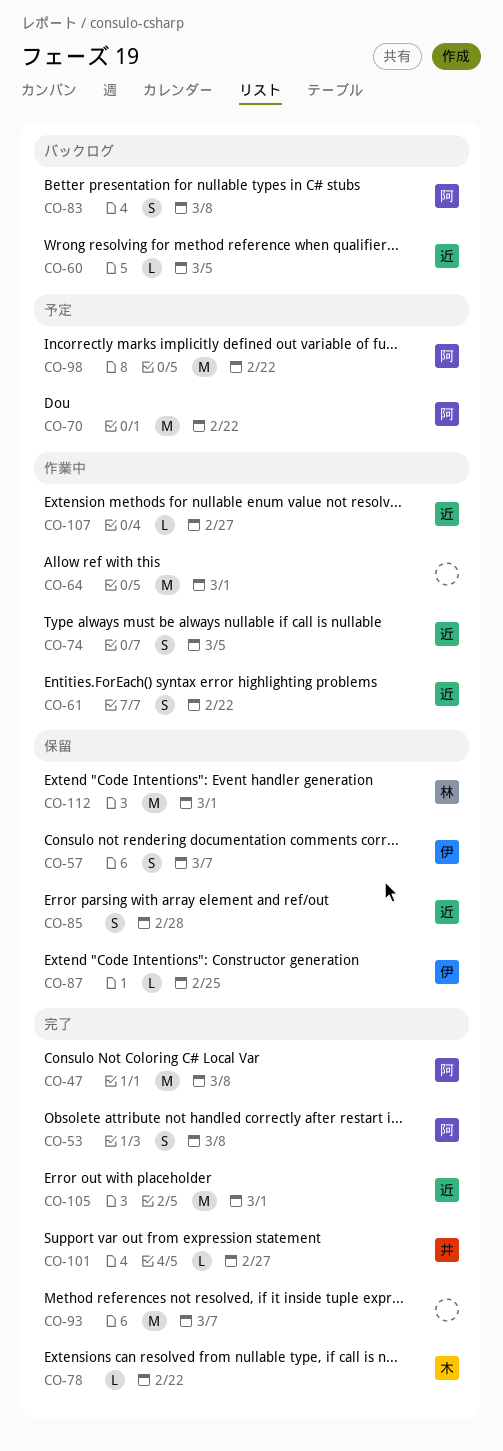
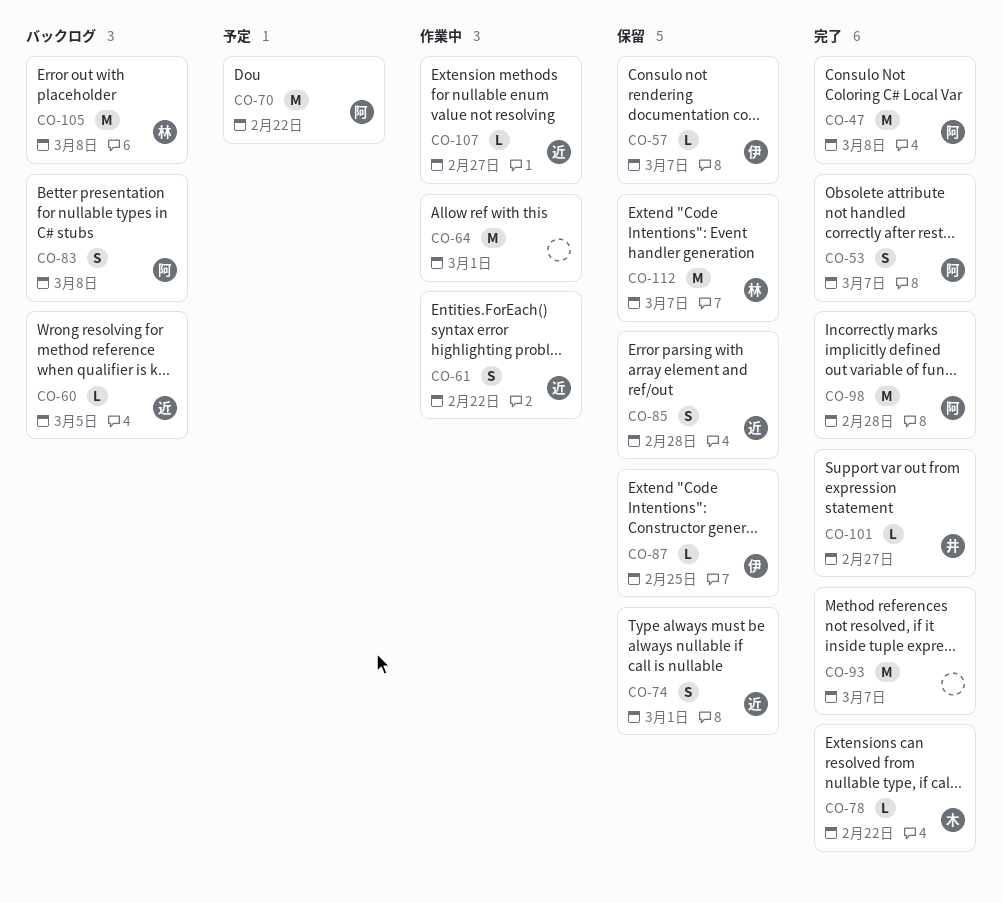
CO-53, due: Mar 8 -> Mar 7
CO-57, estimate: S -> L
CO-74, status: 作業中 -> 保留
CO-74, due: Mar 5 -> Mar 1
CO-98, status: 予定 -> 完了
CO-98, due: Feb 22 -> Feb 28
CO-105, status: 完了 -> バックログ
CO-105, owner: 近 -> 林
CO-105, due: Mar 1 -> Mar 8
CO-112, due: Mar 1 -> Mar 7

